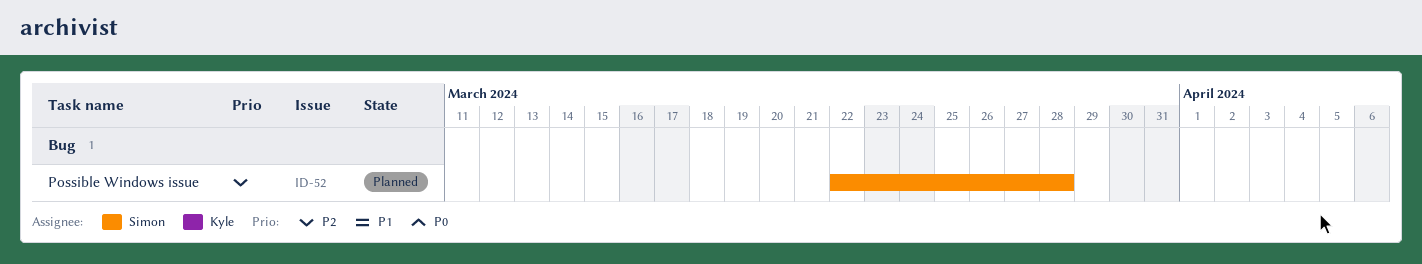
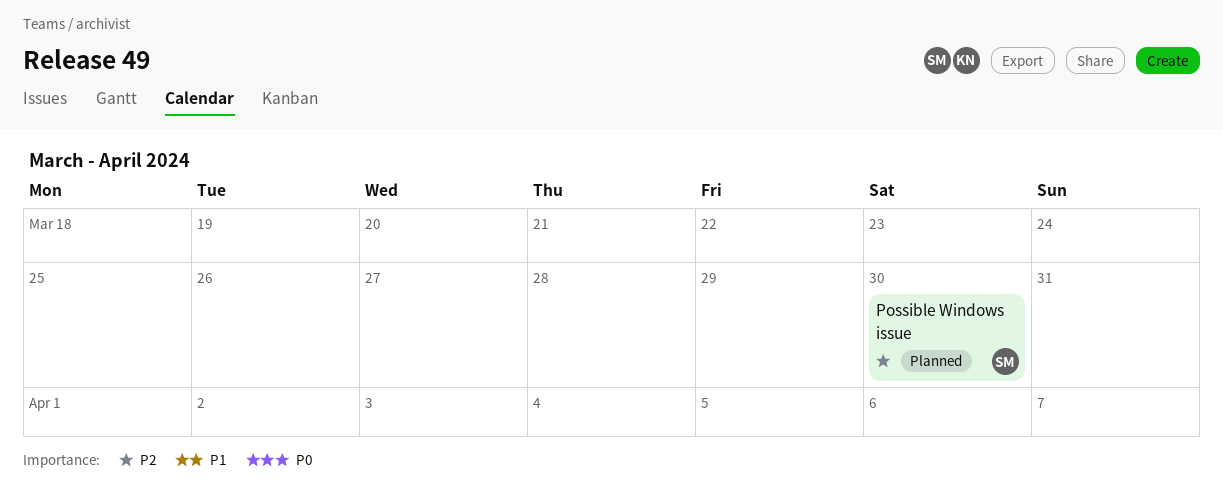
Possible Windows issue, due: Mar 28 -> Mar 30

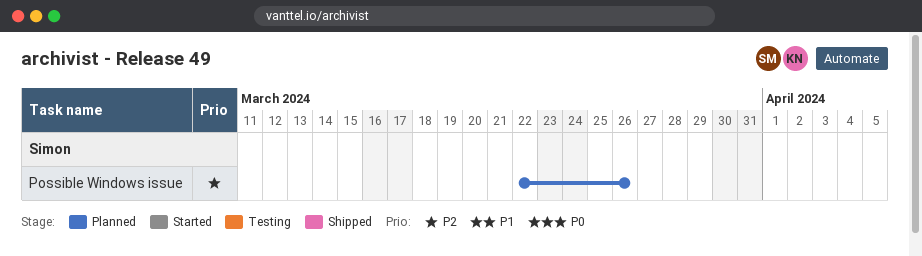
Possible Windows issue, due: Mar 30 -> Mar 26

